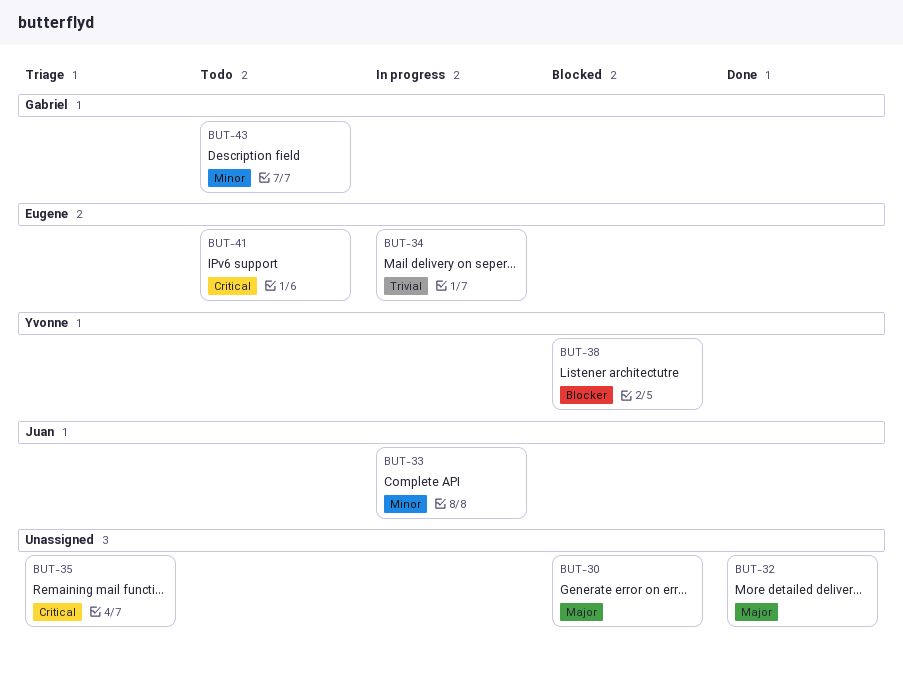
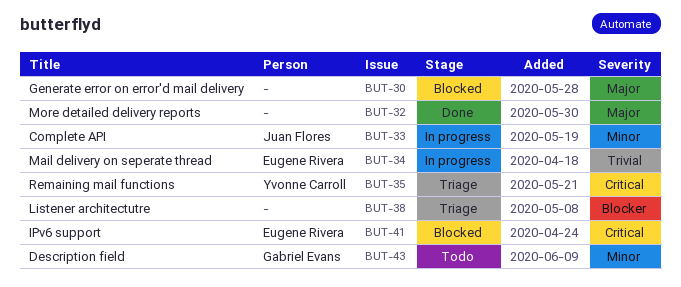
BUT-35, owner: none -> Yvonne Carroll
BUT-38, status: Blocked -> Triage
BUT-38, owner: Yvonne Carroll -> none
BUT-41, status: Todo -> Blocked

